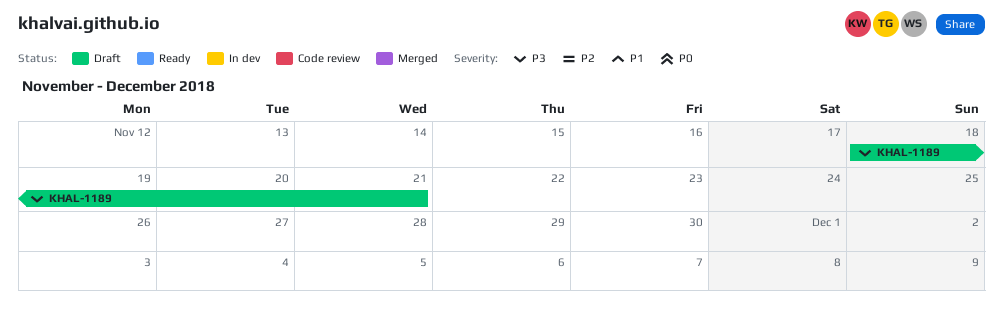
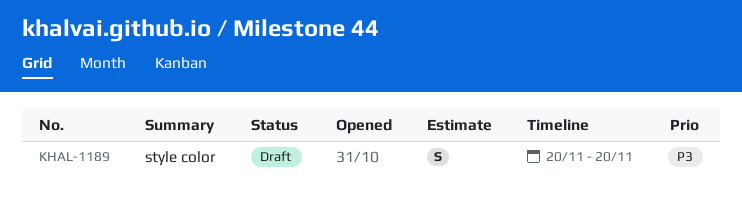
KHAL-1189, start: Nov 18 -> Nov 20
KHAL-1189, due: Nov 21 -> Nov 20

